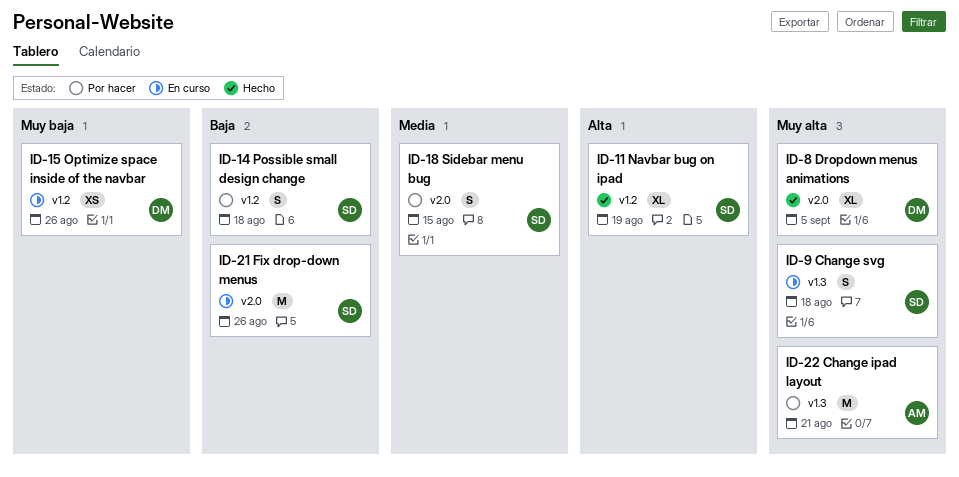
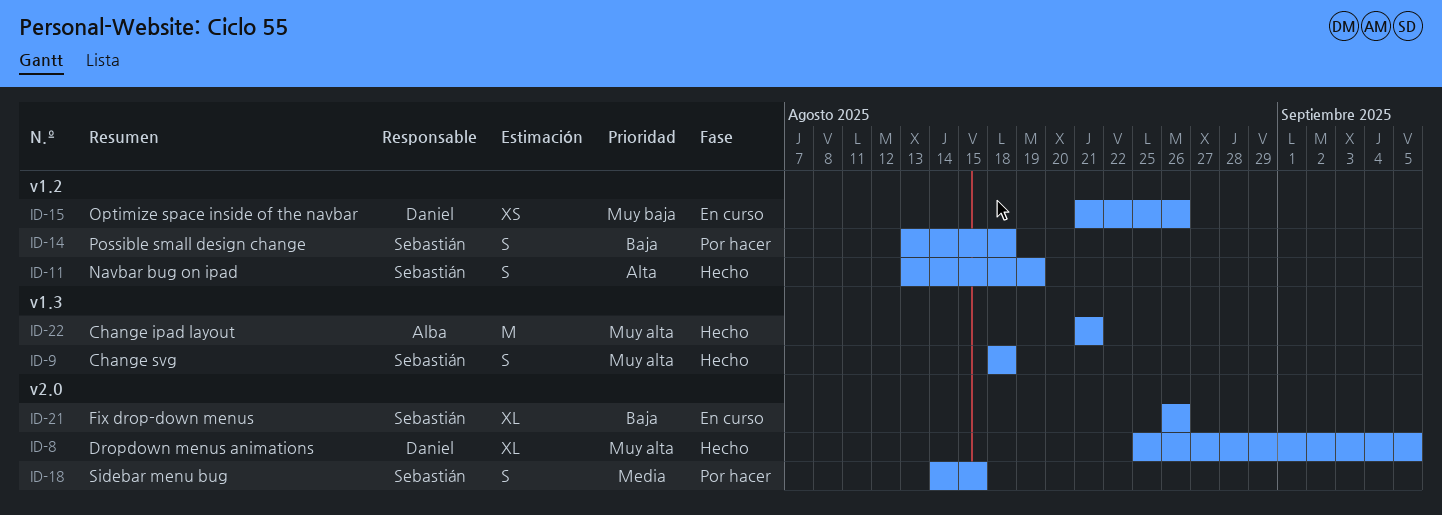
ID-9, status: En curso -> Hecho
ID-11, estimate: XL -> S
ID-21, estimate: M -> XL
ID-22, status: Por hacer -> Hecho

